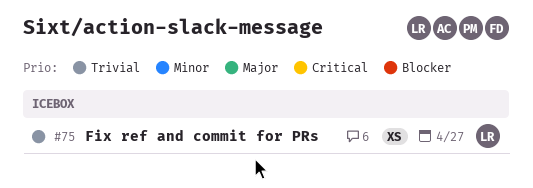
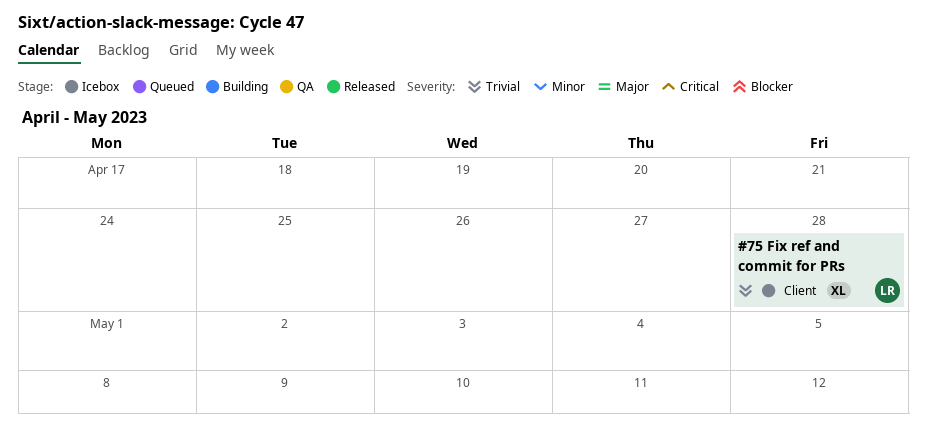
#75, estimate: XS -> XL
#75, due: Apr 27 -> Apr 28

